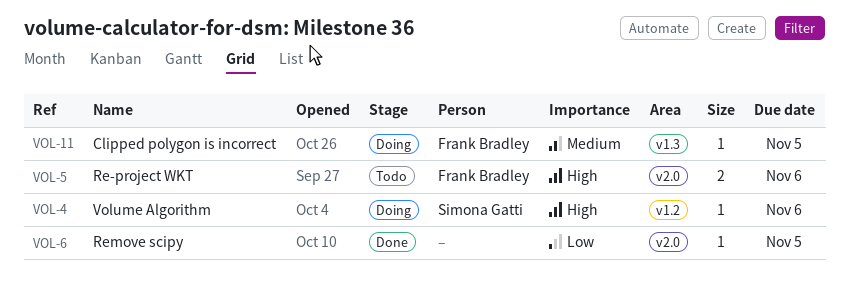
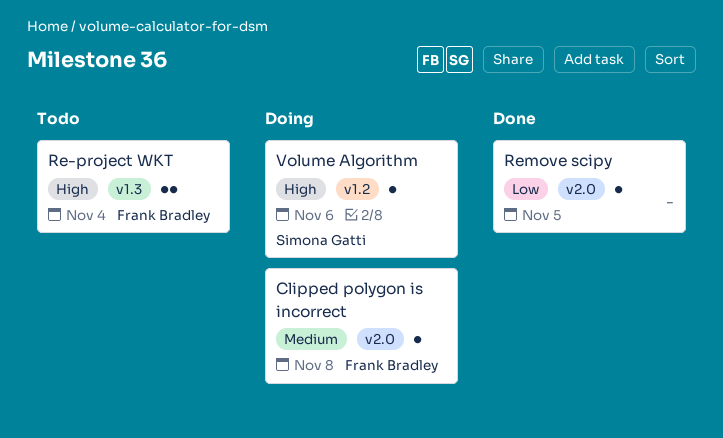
Clipped polygon is incorrect, label: v1.3 -> v2.0
Clipped polygon is incorrect, due: Nov 5 -> Nov 8
Re-project WKT, label: v2.0 -> v1.3
Re-project WKT, due: Nov 6 -> Nov 4

